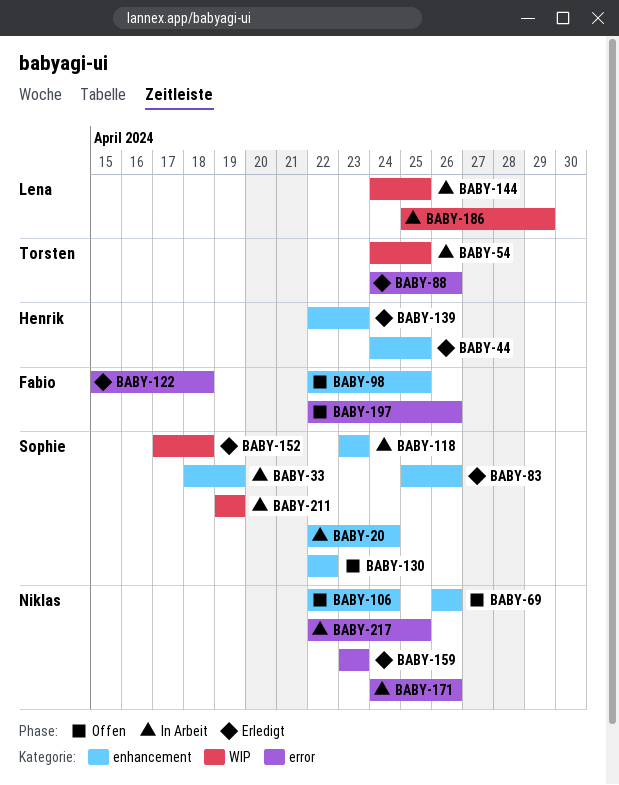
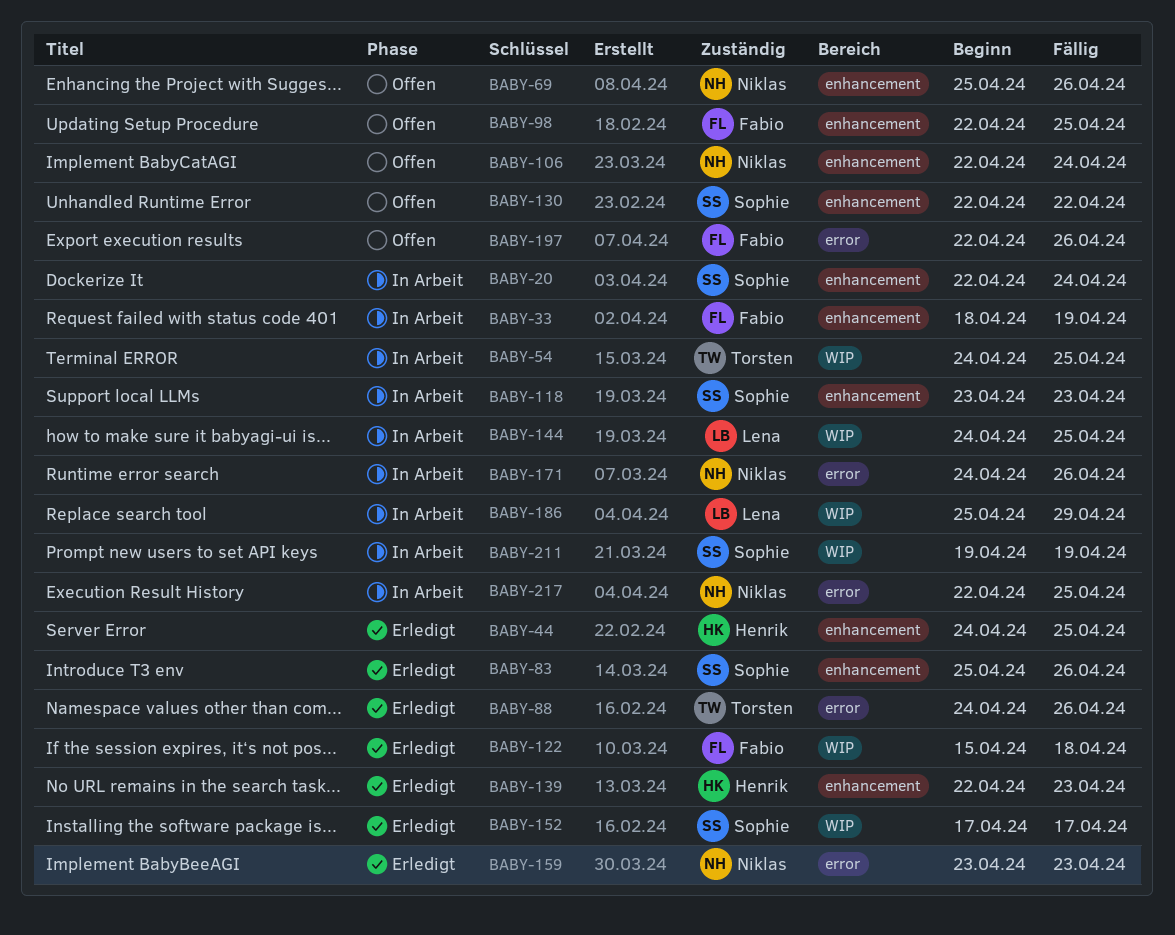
BABY-33, owner: Sophie -> Fabio
BABY-69, start: Apr 26 -> Apr 25
BABY-122, label: error -> WIP
BABY-152, due: Apr 18 -> Apr 17

